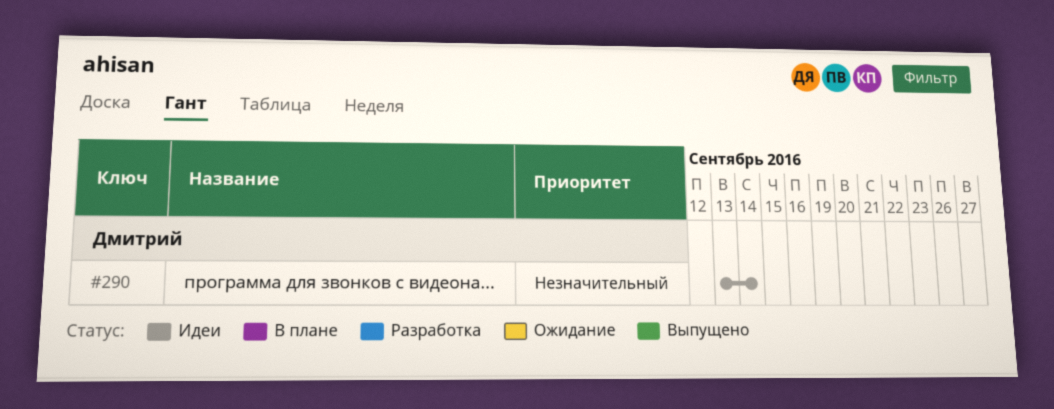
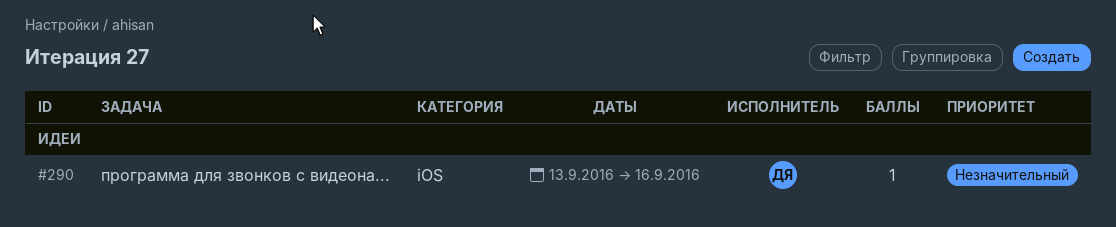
#290, due: Sep 14 -> Sep 16

